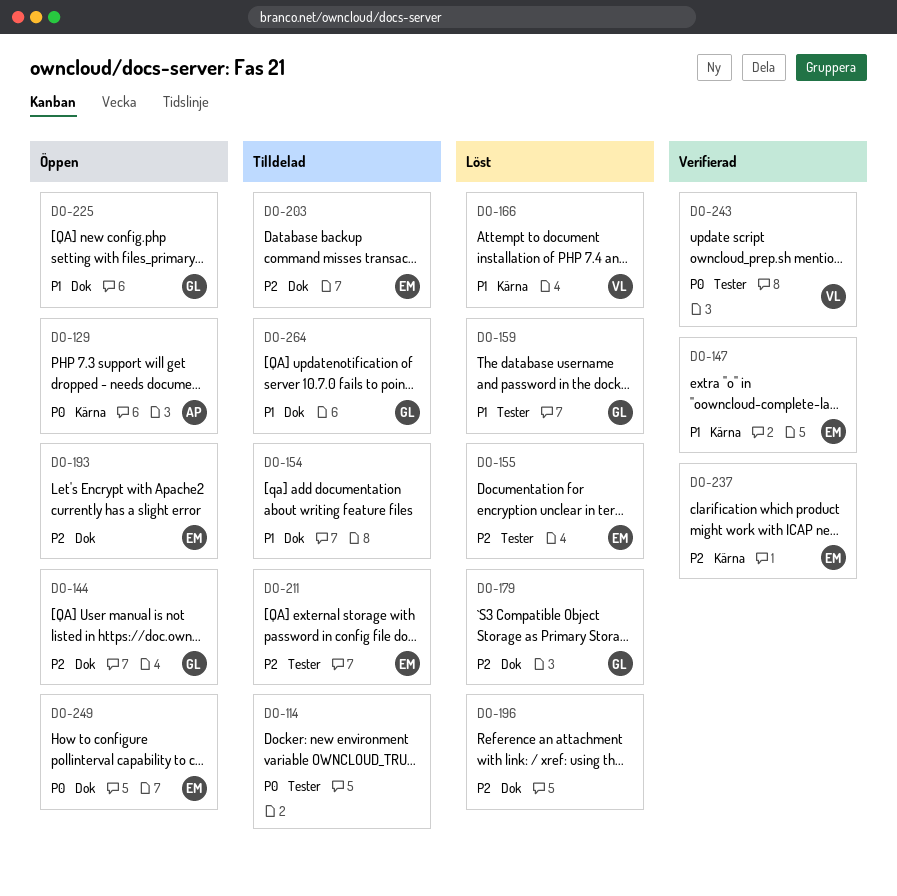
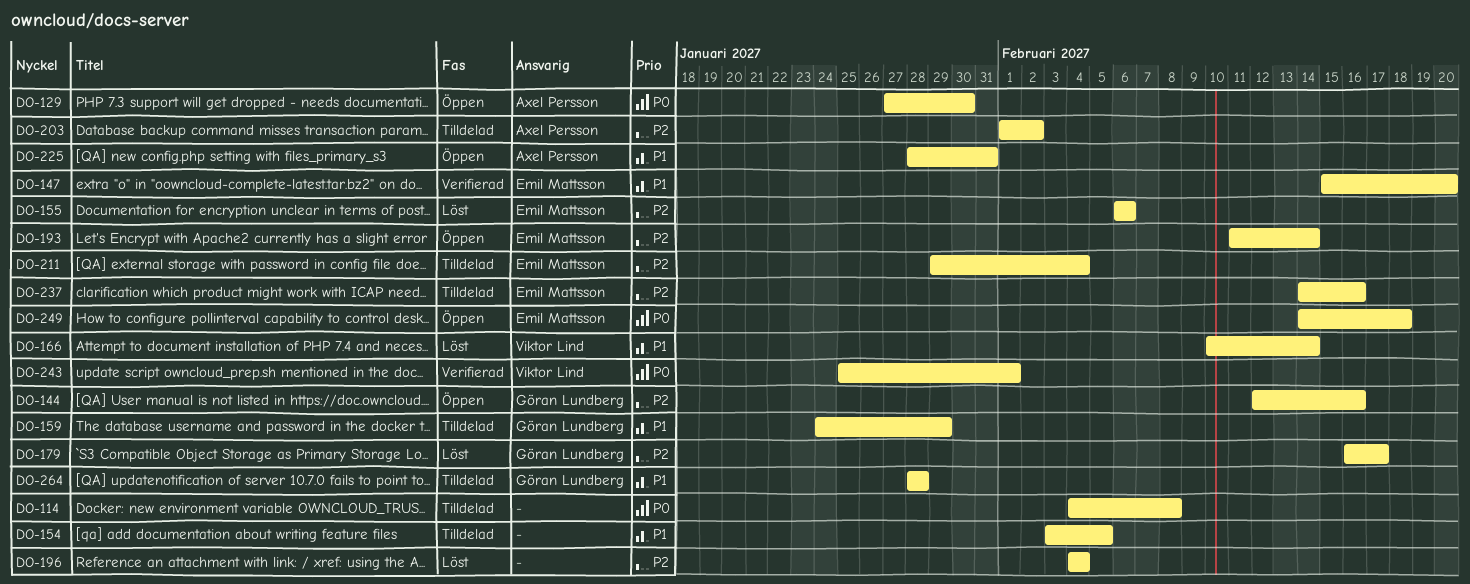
DO-159, status: Löst -> Tilldelad
DO-203, owner: Emil Mattsson -> Axel Persson
DO-225, owner: Göran Lundberg -> Axel Persson
DO-237, status: Verifierad -> Tilldelad

